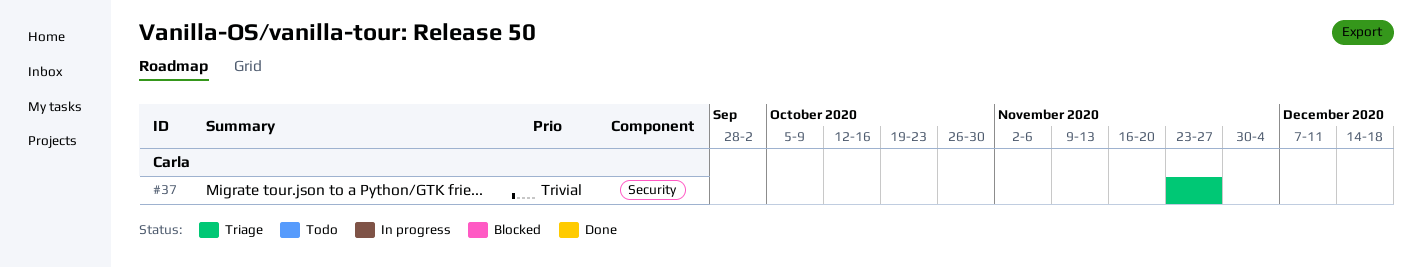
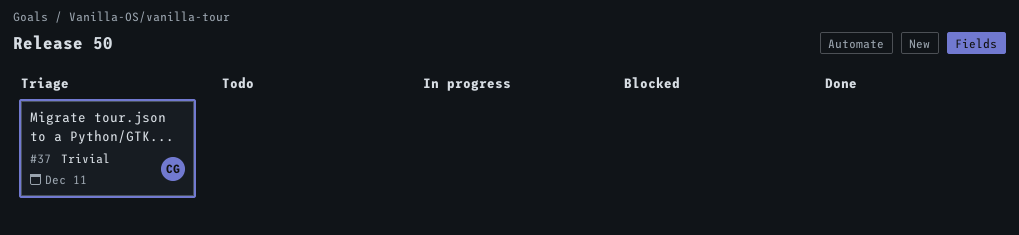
#37, due: Nov 27 -> Dec 11

